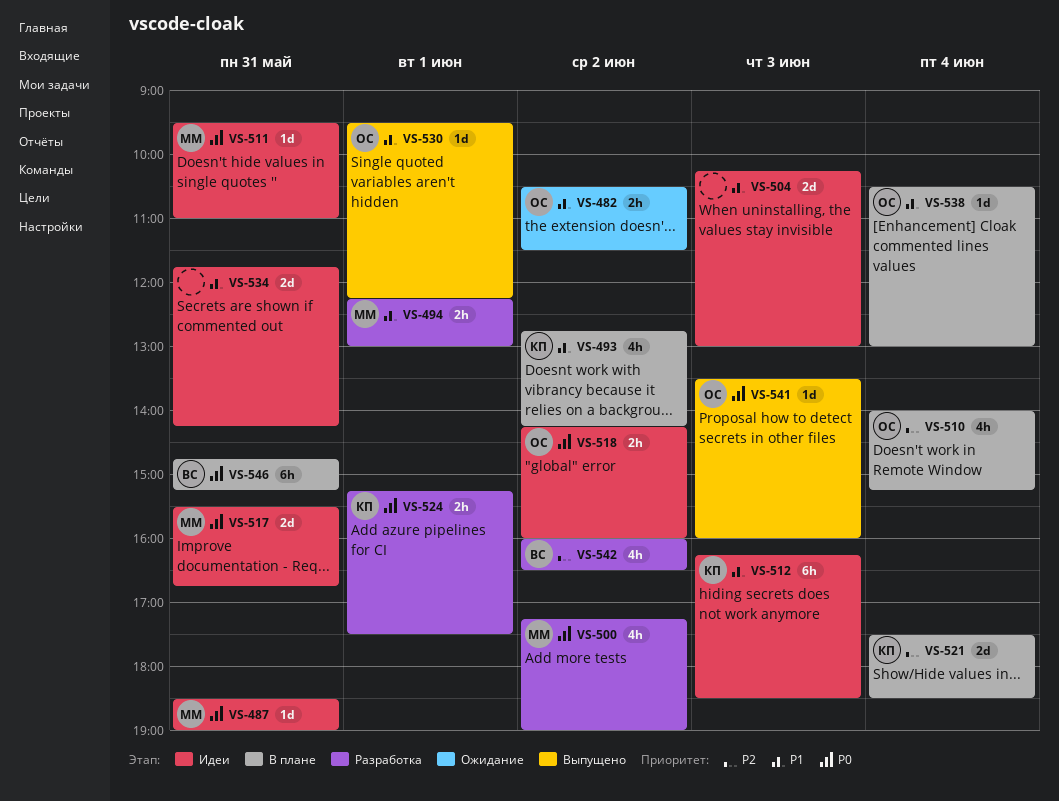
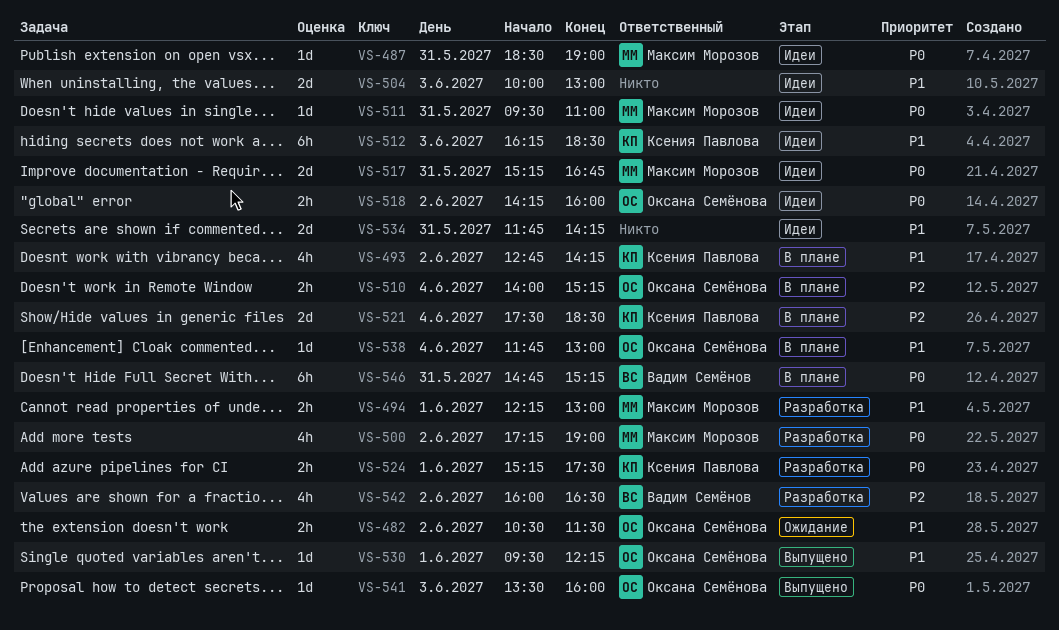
VS-504, begins: 10:15 -> 10:00
VS-510, estimate: 4h -> 2h
VS-517, begins: 15:30 -> 15:15
VS-538, begins: 10:30 -> 11:45

